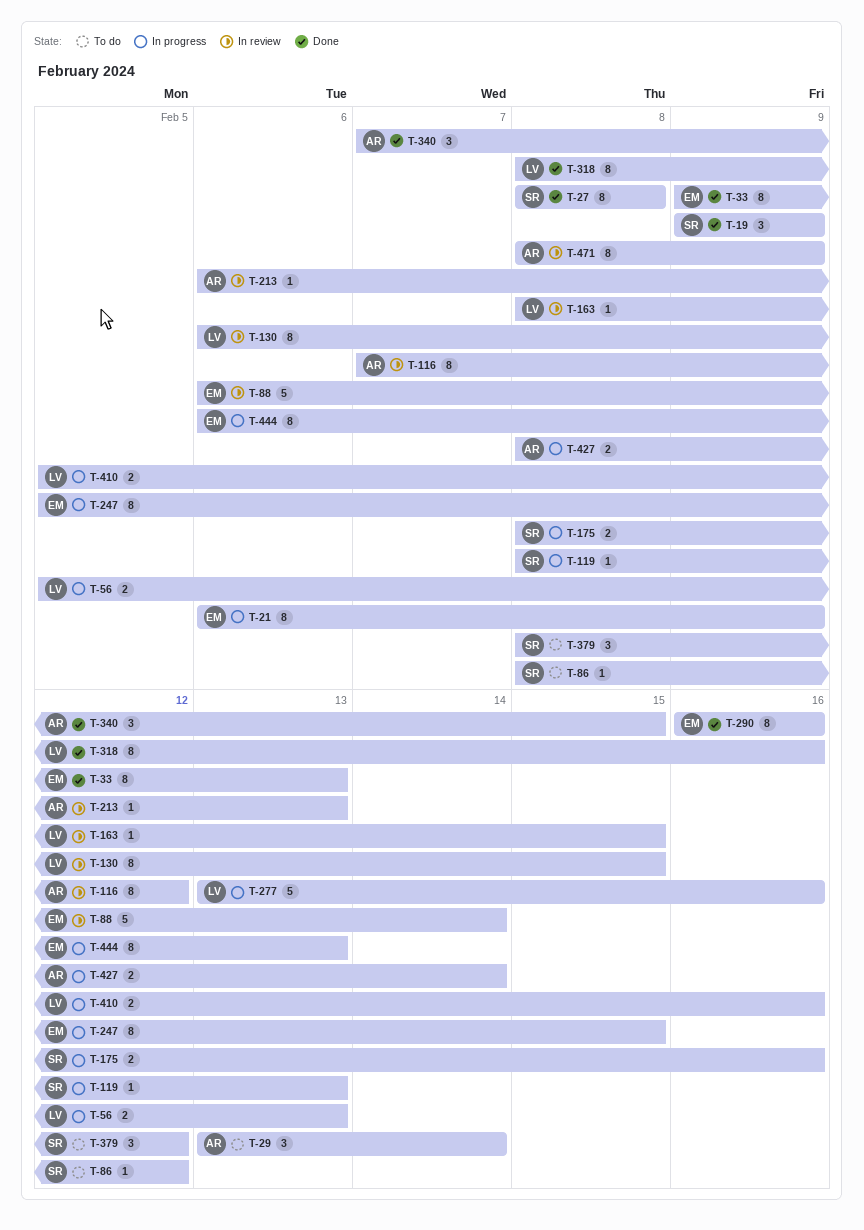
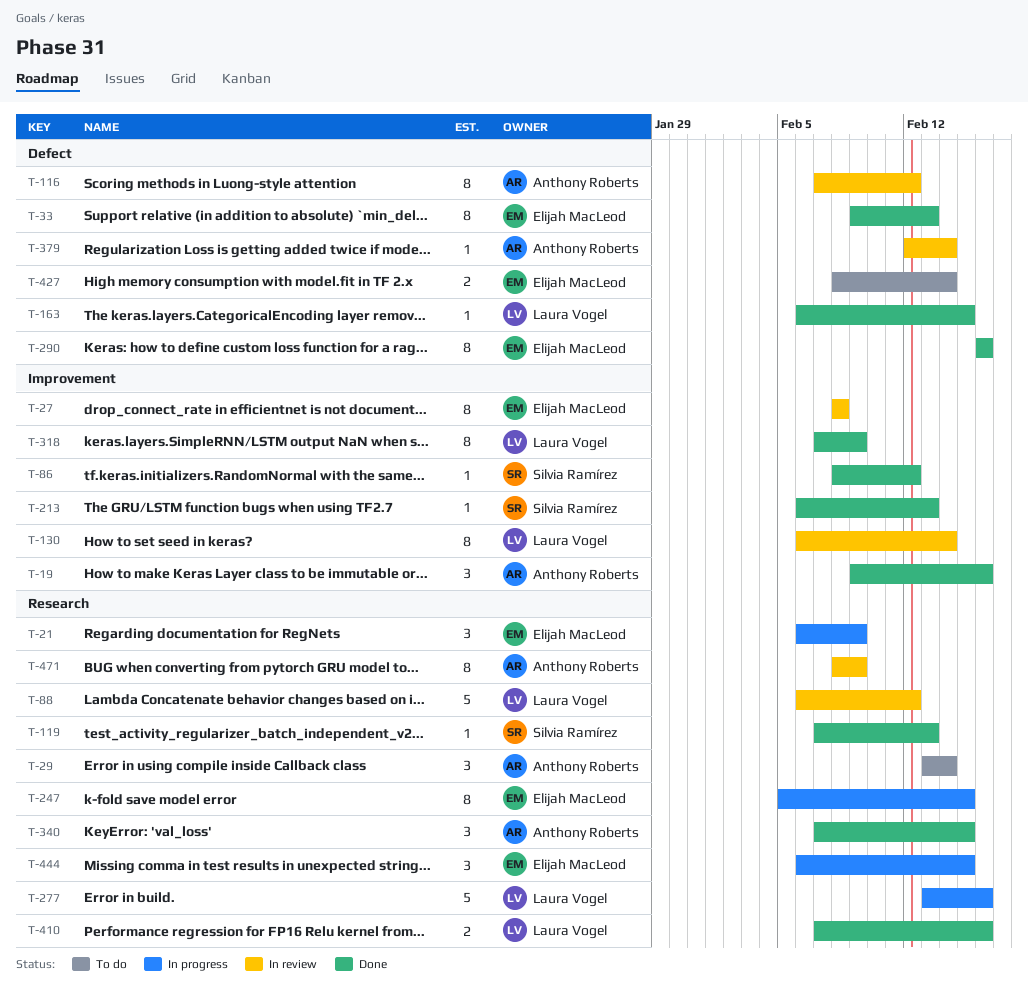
T-19, owner: Silvia Ramírez -> Anthony Roberts
T-19, due: Feb 9 -> Feb 16
T-21, estimate: 8 -> 3
T-27, status: Done -> In review
T-27, owner: Silvia Ramírez -> Elijah MacLeod
T-56: present -> none
T-86, status: To do -> Done
T-88, owner: Elijah MacLeod -> Laura Vogel
T-88, due: Feb 14 -> Feb 12
T-119, status: In progress -> Done
T-119, start: Feb 8 -> Feb 7
T-130, due: Feb 15 -> Feb 14
T-163, status: In review -> Done
T-163, start: Feb 8 -> Feb 6
T-175: present -> none
T-213, status: In review -> Done
T-213, owner: Anthony Roberts -> Silvia Ramírez
T-318, start: Feb 8 -> Feb 7
T-318, due: Feb 16 -> Feb 9
T-379, status: To do -> In review
T-379, owner: Silvia Ramírez -> Anthony Roberts
T-379, estimate: 3 -> 1
T-379, start: Feb 8 -> Feb 12
T-379, due: Feb 12 -> Feb 14
T-410, status: In progress -> Done
T-410, start: Feb 5 -> Feb 7
T-427, status: In progress -> To do
T-427, owner: Anthony Roberts -> Elijah MacLeod
T-444, estimate: 8 -> 3
T-444, due: Feb 13 -> Feb 15

